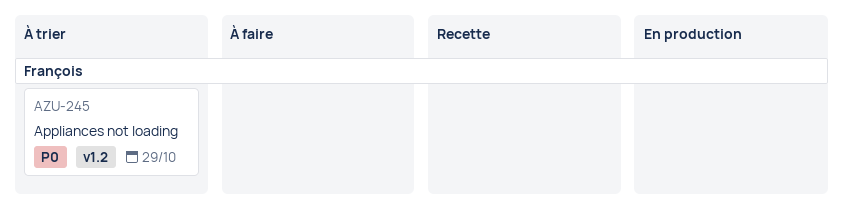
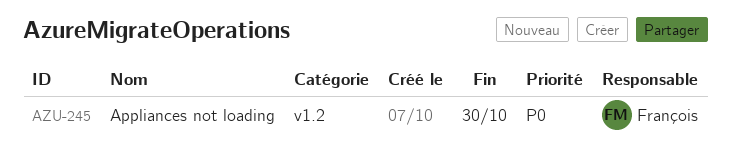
AZU-245, due: Oct 29 -> Oct 30

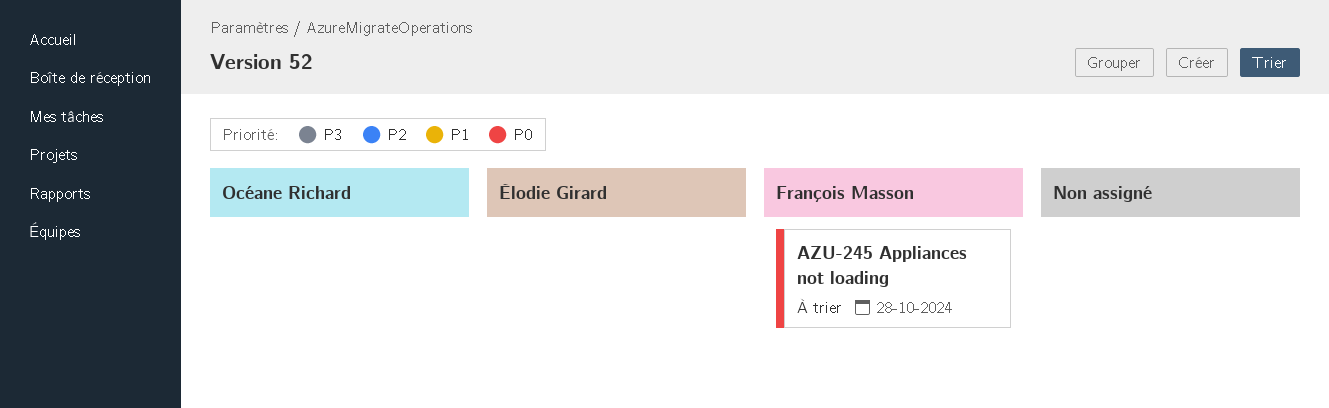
AZU-245, due: Oct 30 -> Oct 28

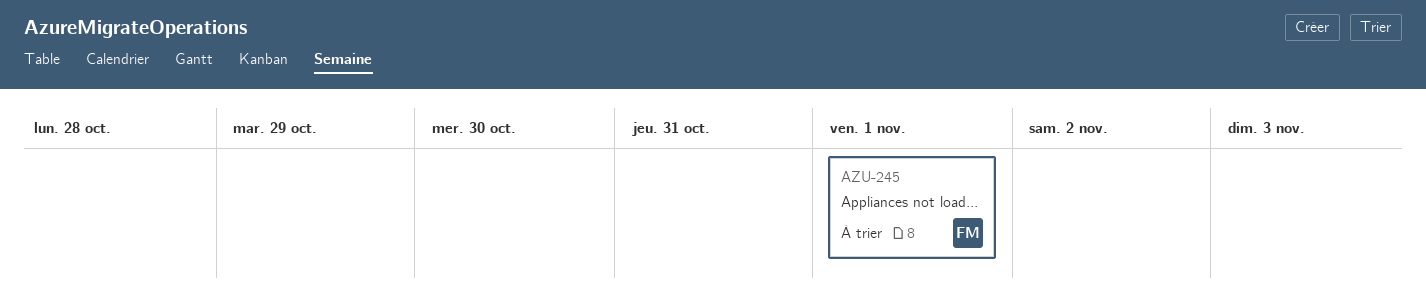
AZU-245, due: Oct 28 -> Nov 1

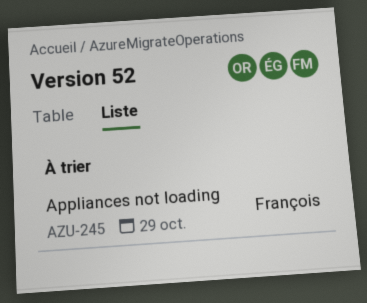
AZU-245, due: Nov 1 -> Oct 29

